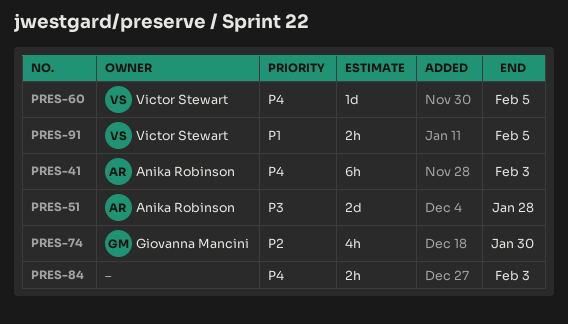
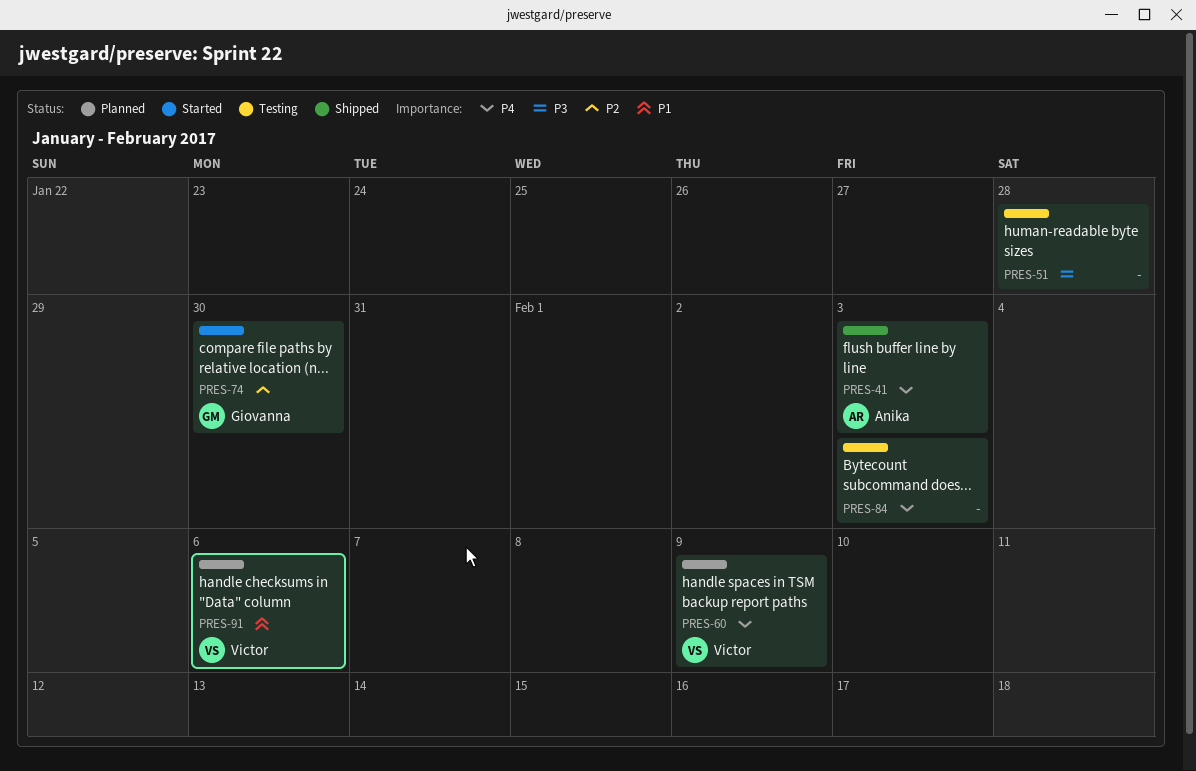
PRES-51, owner: Anika Robinson -> none
PRES-60, due: Feb 5 -> Feb 9
PRES-91, due: Feb 5 -> Feb 6

